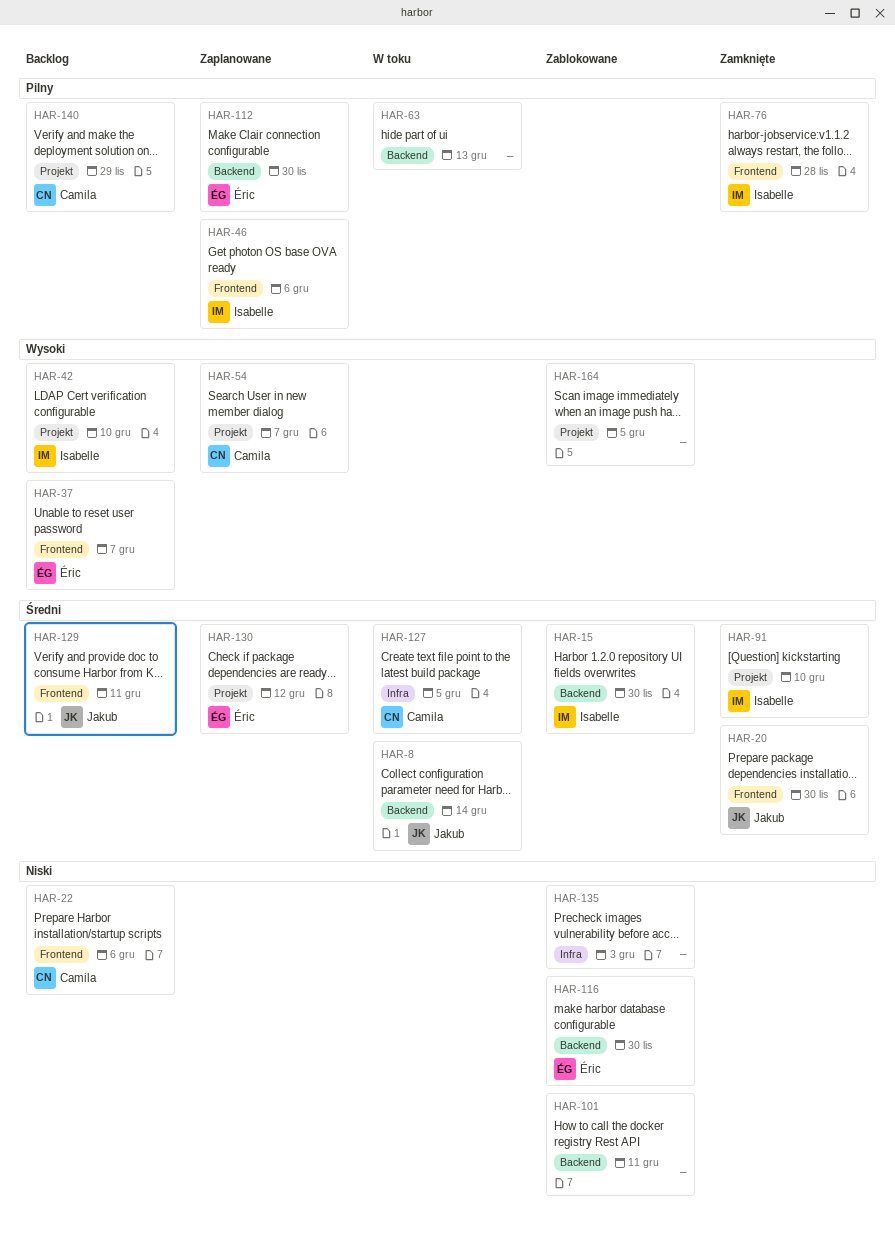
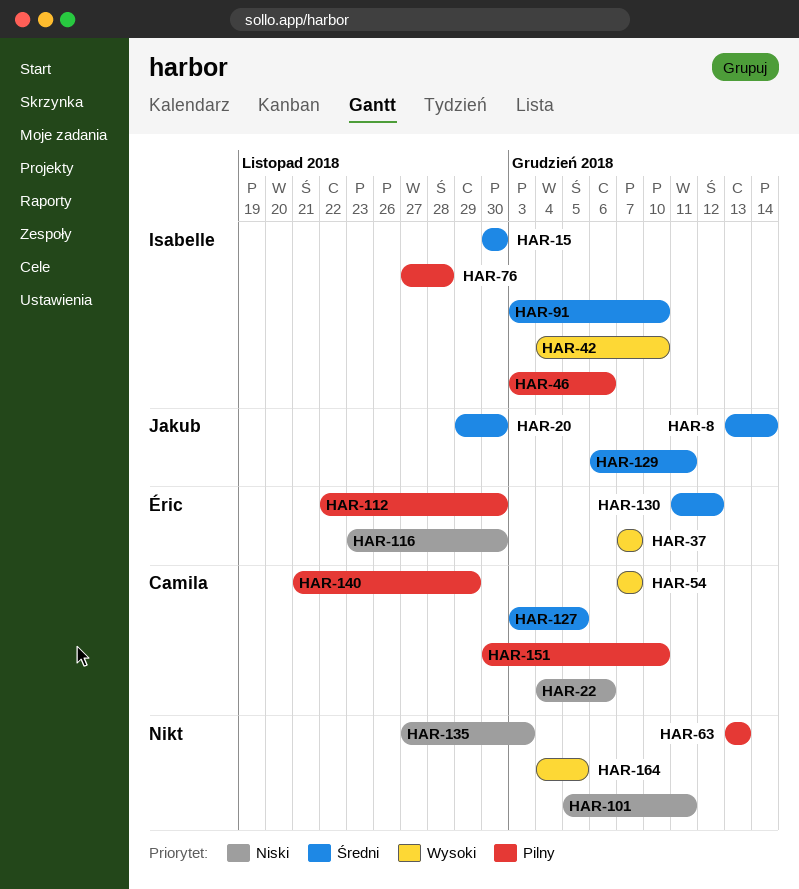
HAR-151: none -> present

